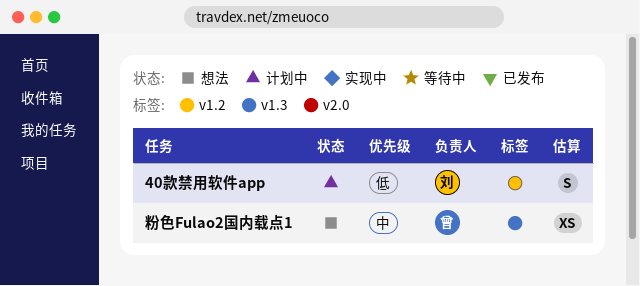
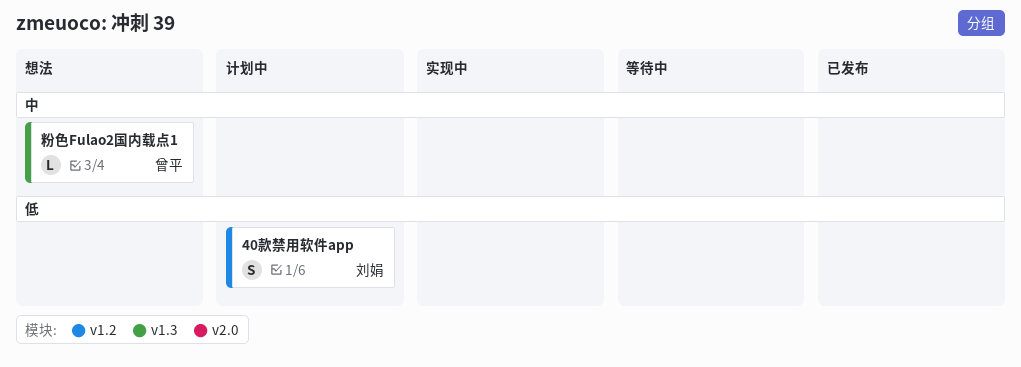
粉色Fulao2国内载点1, estimate: XS -> L

